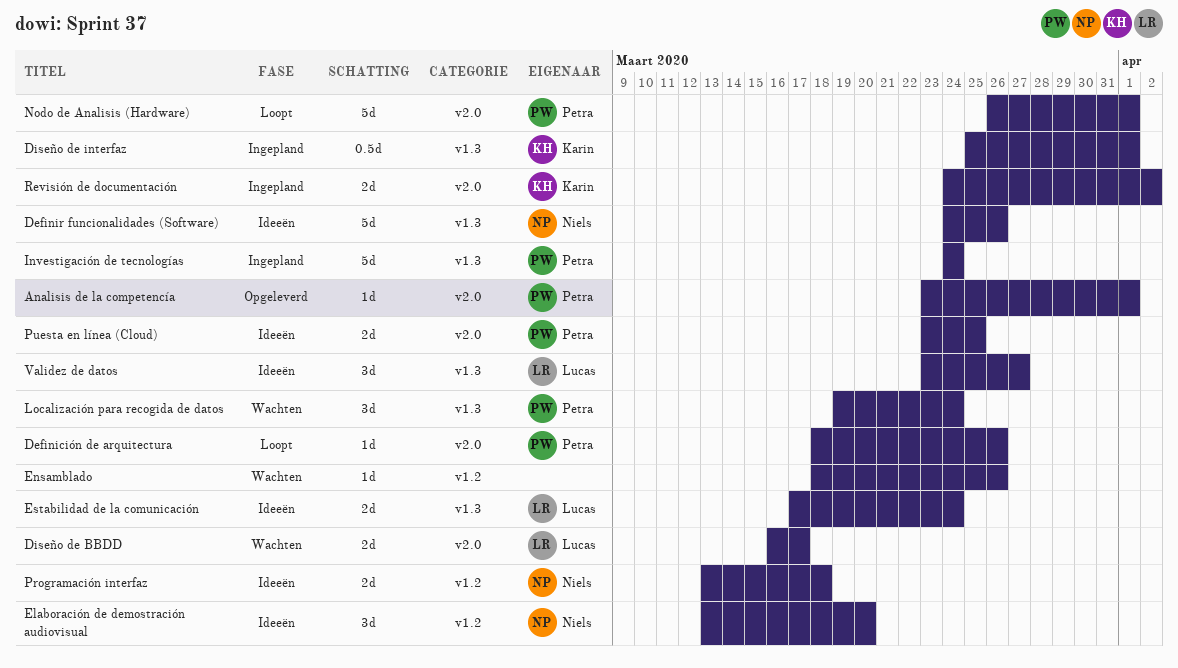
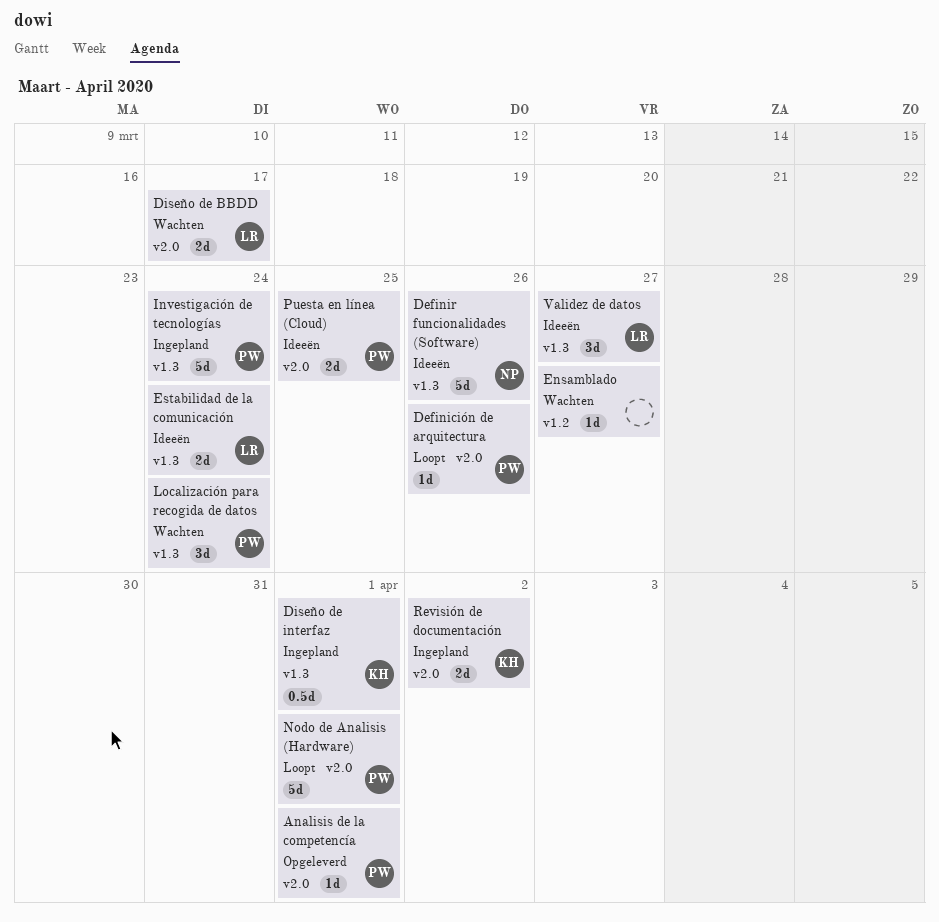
Elaboración de demostración audiovisual: present -> none
Ensamblado, due: Mar 26 -> Mar 27
Programación interfaz: present -> none

